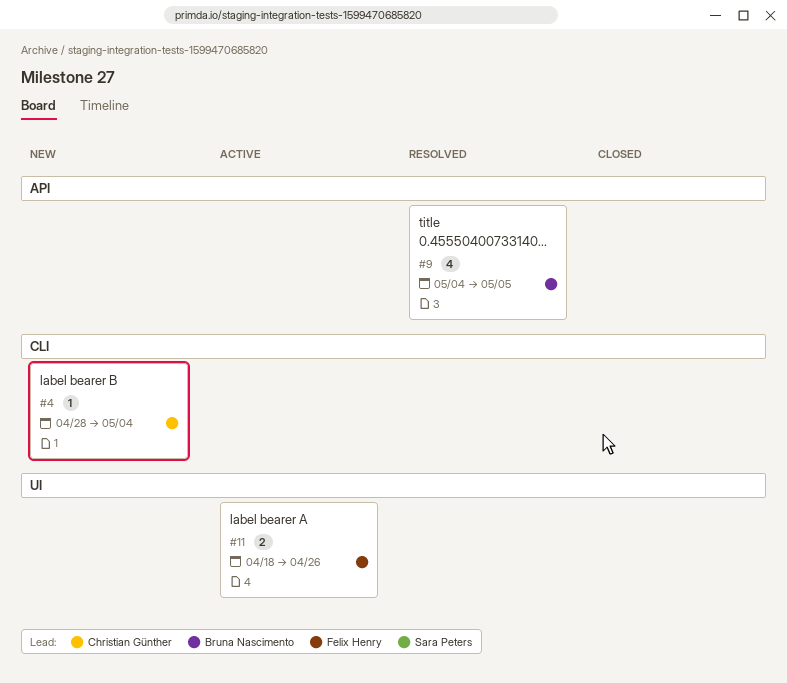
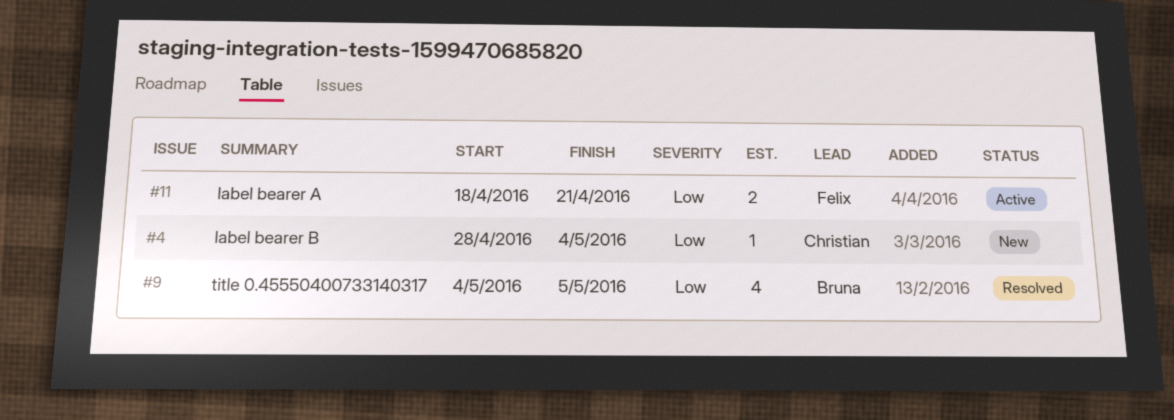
#11, due: Apr 26 -> Apr 21

